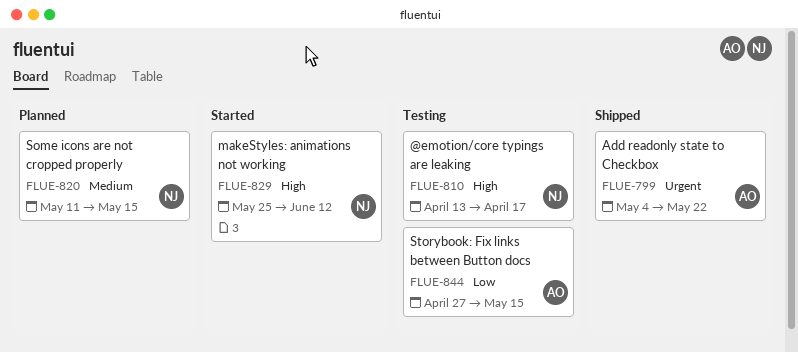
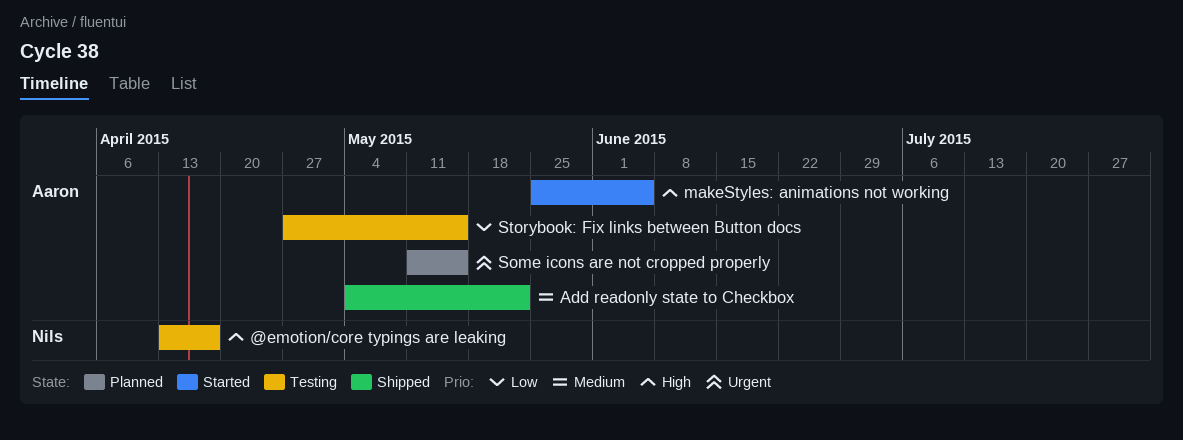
Add readonly state to Checkbox, priority: Urgent -> Medium
makeStyles: animations not working, owner: Nils -> Aaron
makeStyles: animations not working, due: Jun 12 -> Jun 5
Some icons are not cropped properly, owner: Nils -> Aaron
Some icons are not cropped properly, priority: Medium -> Urgent

